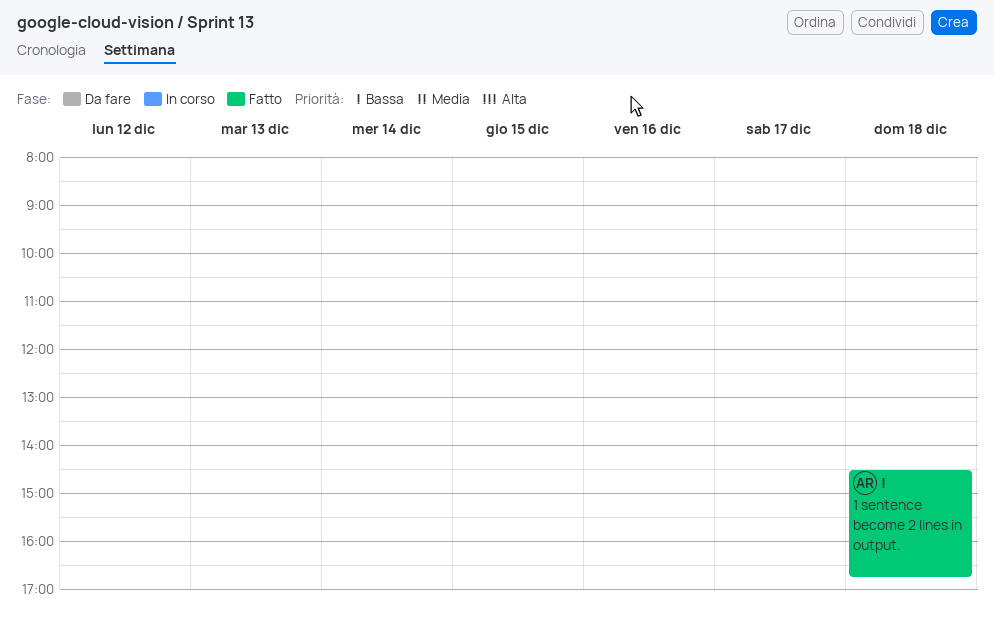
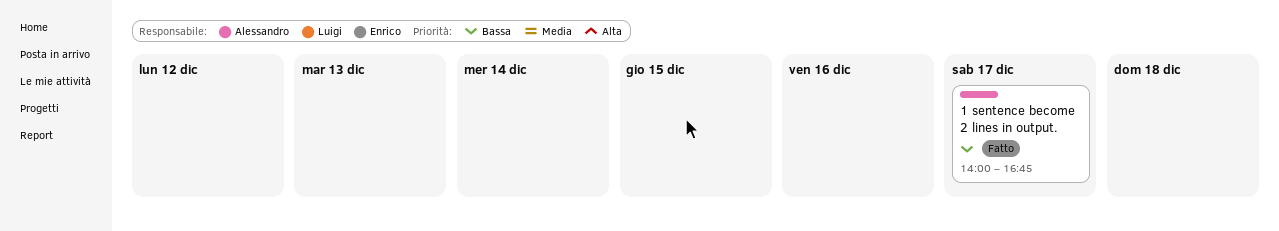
1 sentence become 2 lines in output., day: Dec 18 -> Dec 17
1 sentence become 2 lines in output., begins: 14:30 -> 14:00

